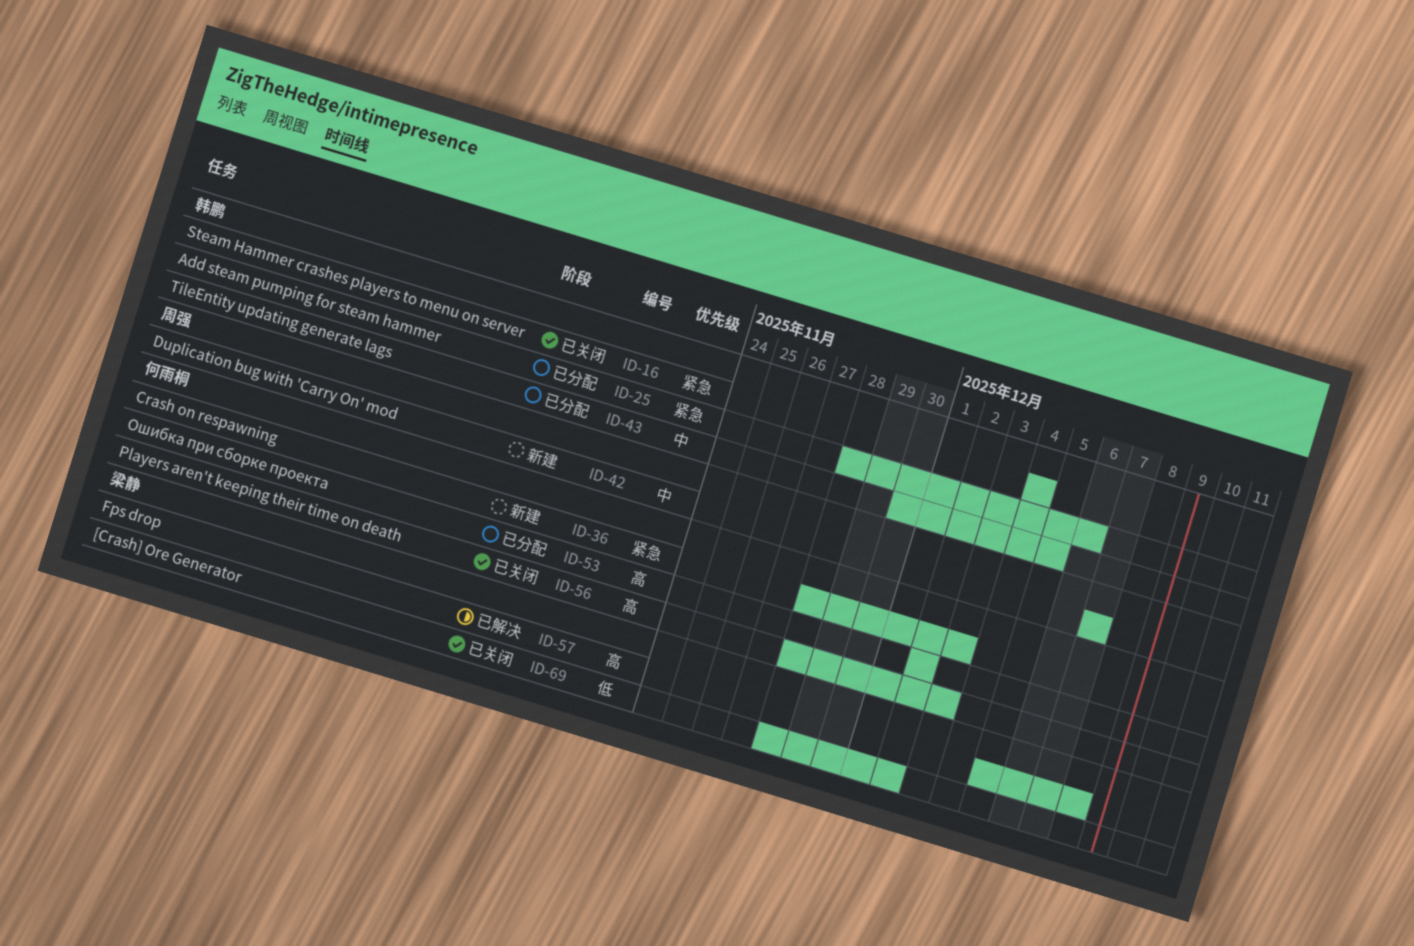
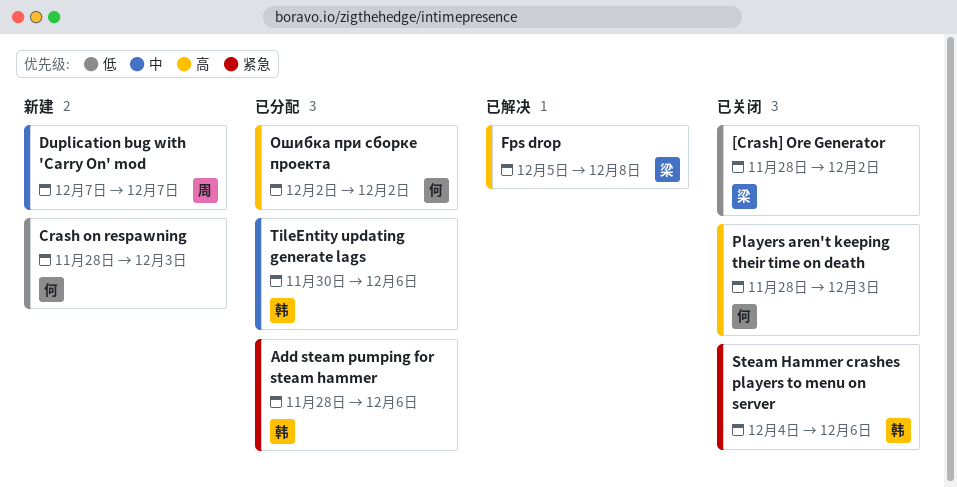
Crash on respawning, priority: 紧急 -> 低
Steam Hammer crashes players to menu on server, due: Dec 4 -> Dec 6
TileEntity updating generate lags, due: Dec 5 -> Dec 6

